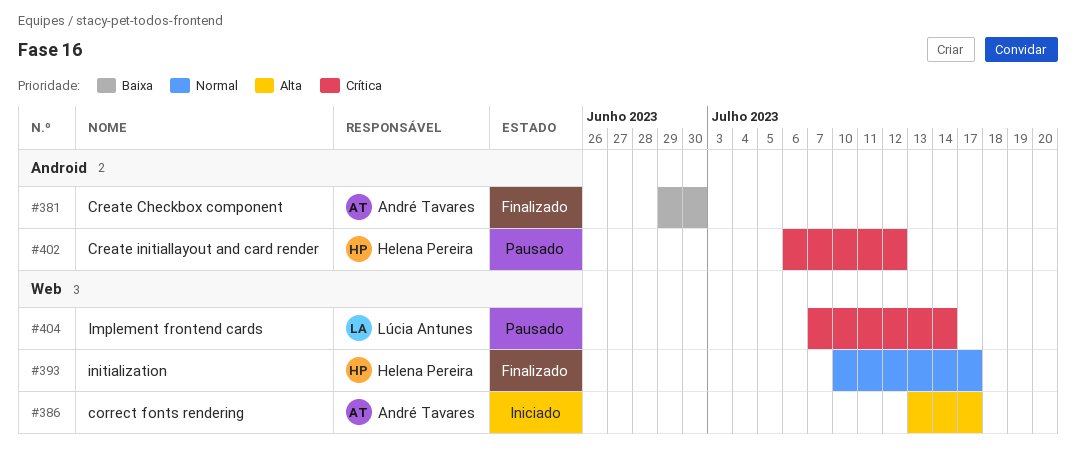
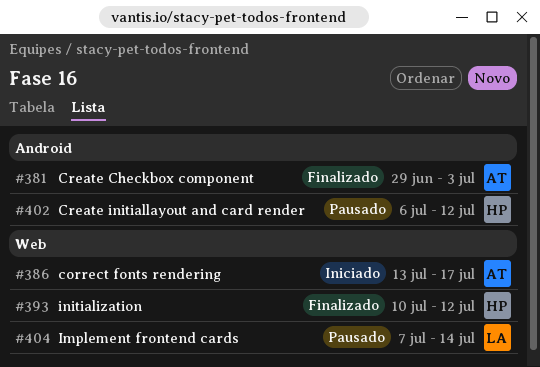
#381, due: Jun 30 -> Jul 3
#393, due: Jul 17 -> Jul 12

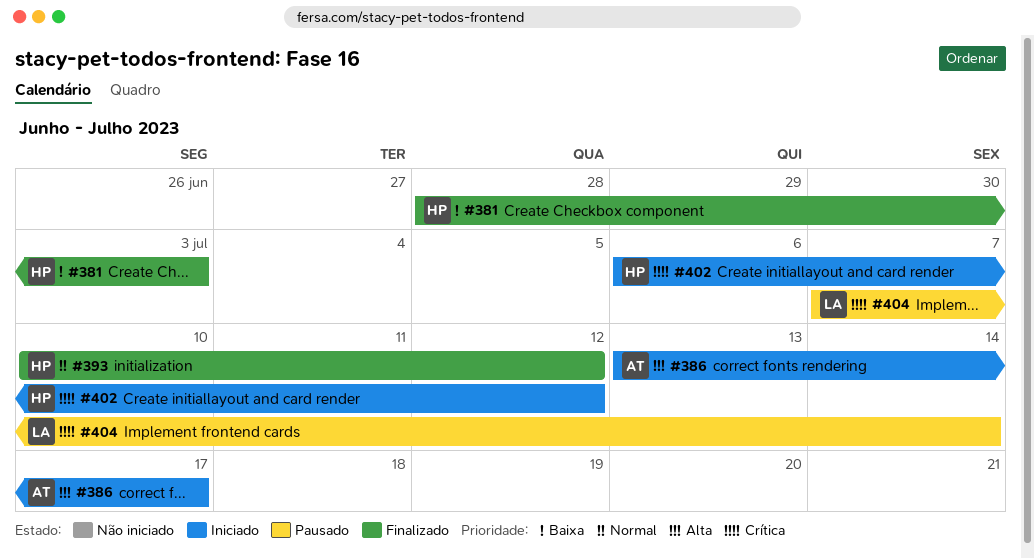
#381, owner: AT -> HP
#381, start: Jun 29 -> Jun 28
#402, status: Pausado -> Iniciado

